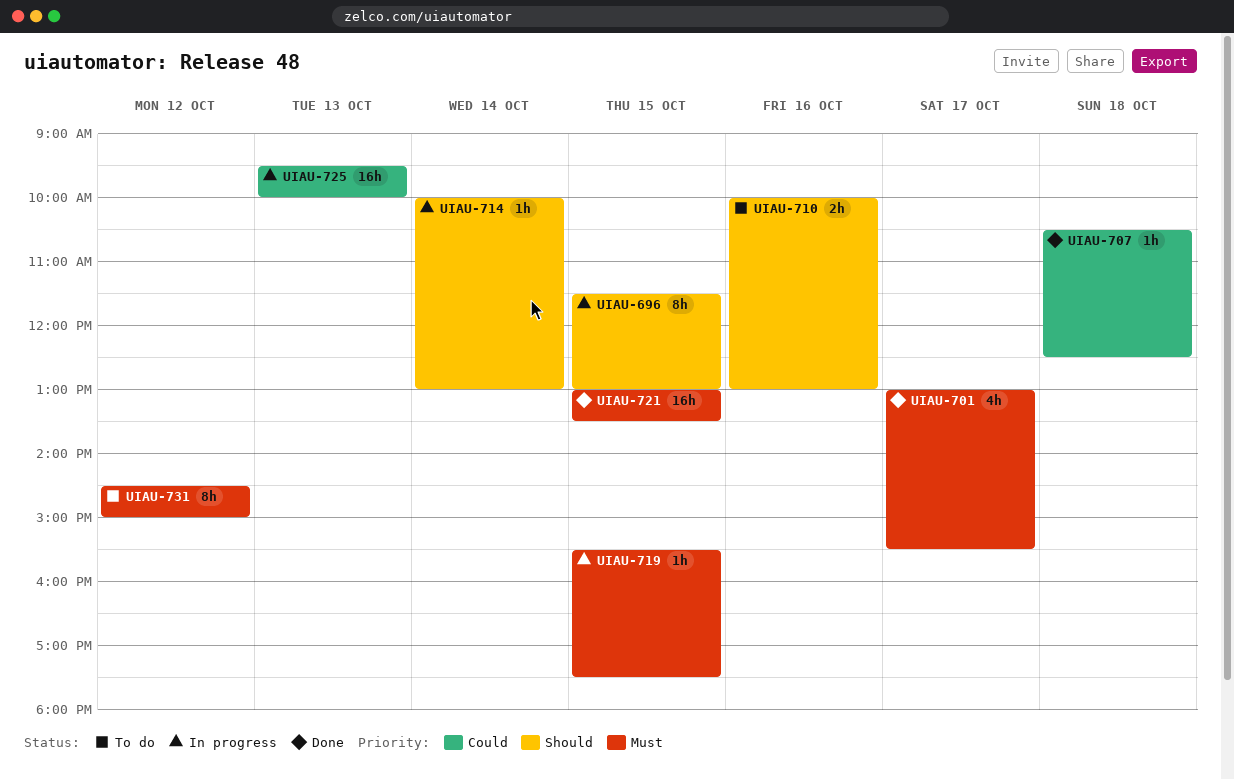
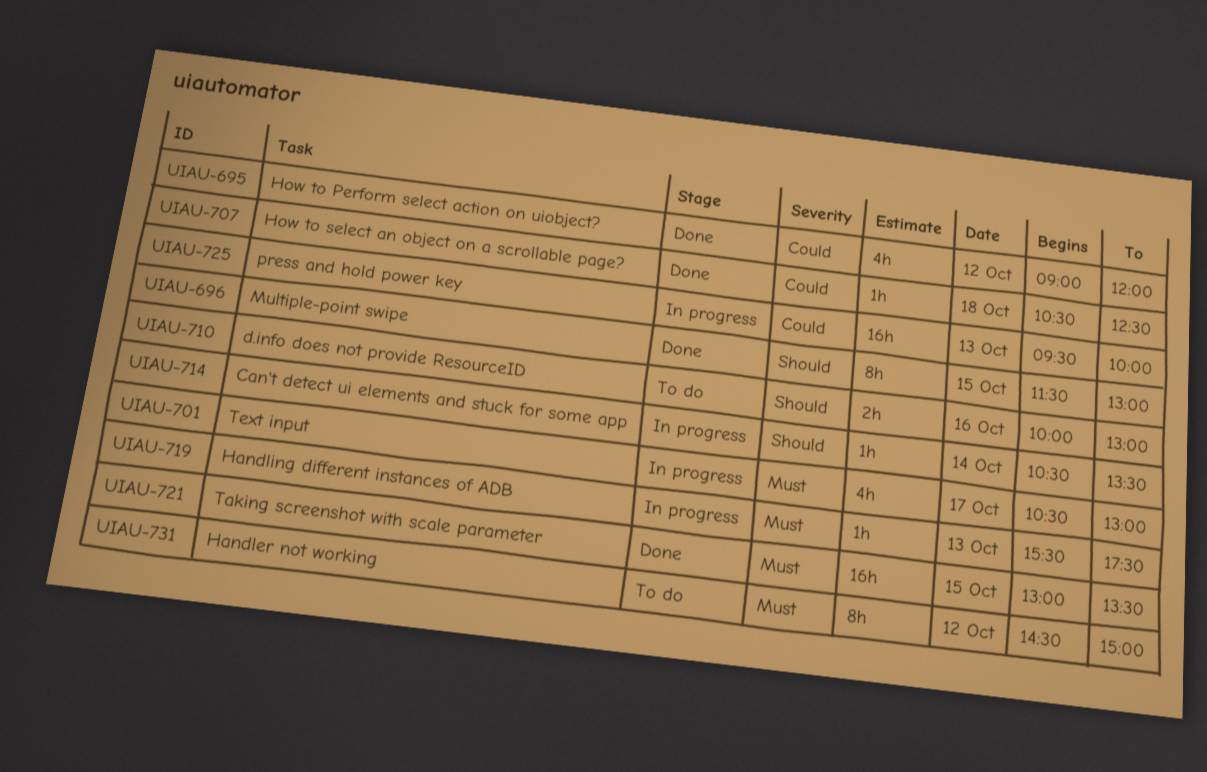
UIAU-695: none -> present
UIAU-696, status: In progress -> Done
UIAU-701, status: Done -> In progress
UIAU-701, begins: 13:00 -> 10:30
UIAU-701, ends: 15:30 -> 13:00
UIAU-714, begins: 10:00 -> 10:30
UIAU-714, ends: 13:00 -> 13:30
UIAU-719, day: Oct 15 -> Oct 13

